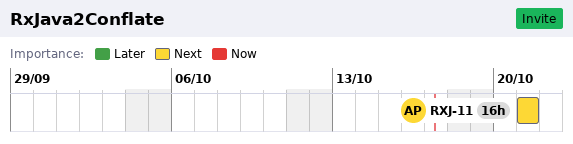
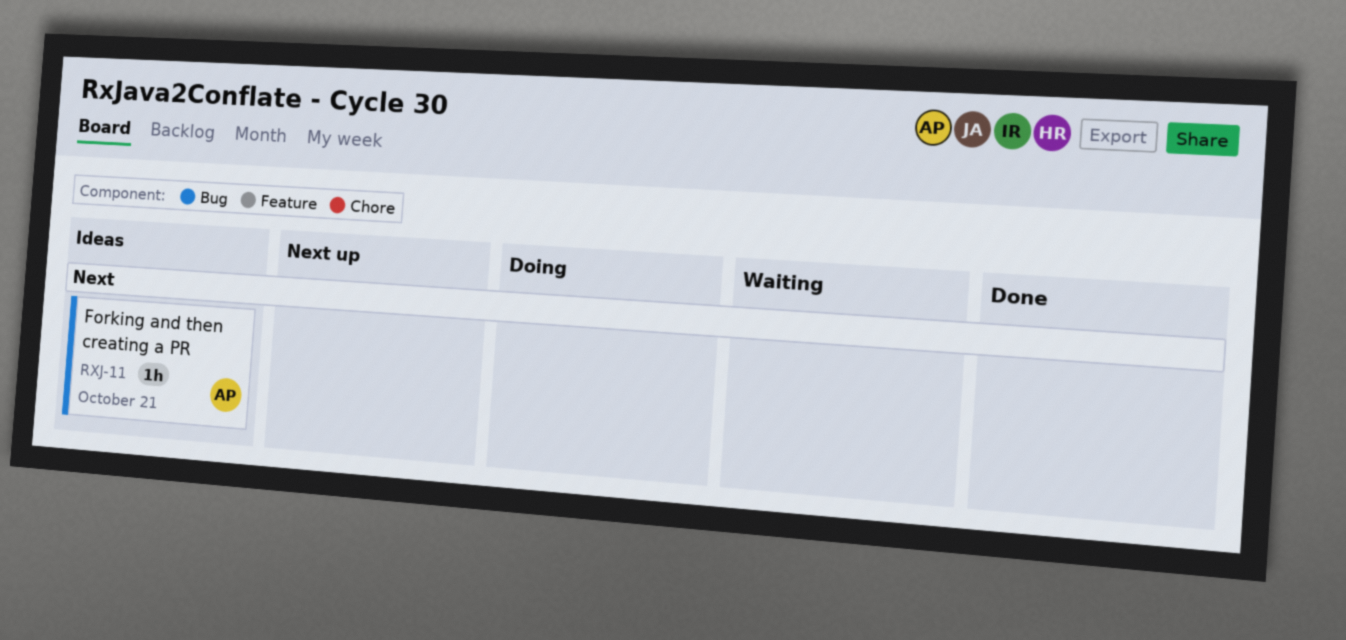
RXJ-11, estimate: 16h -> 1h

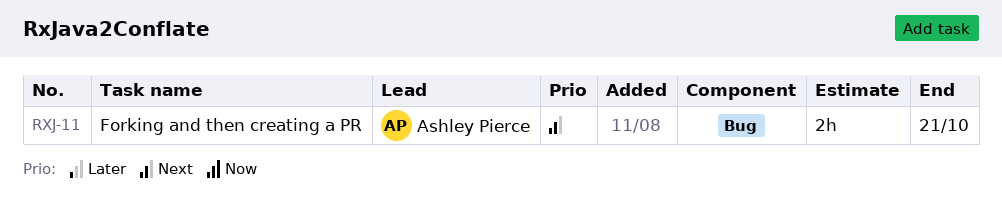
RXJ-11, estimate: 1h -> 2h

